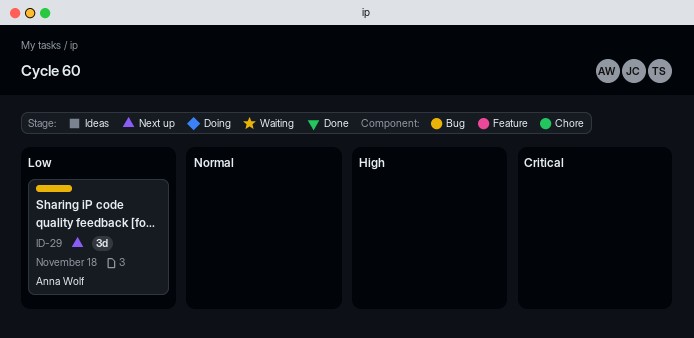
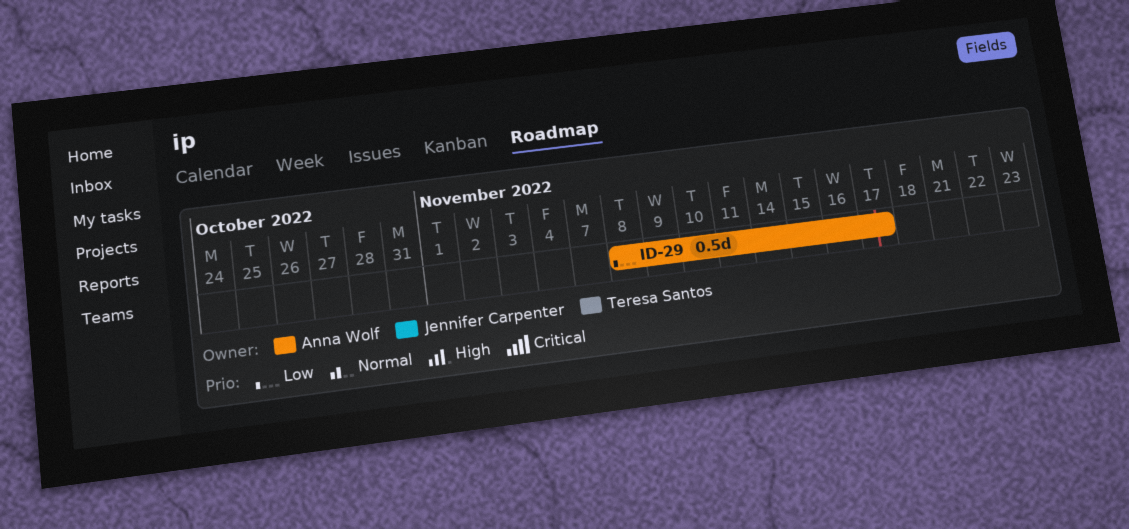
ID-29, estimate: 3d -> 0.5d
ID-29, due: Nov 18 -> Nov 17

